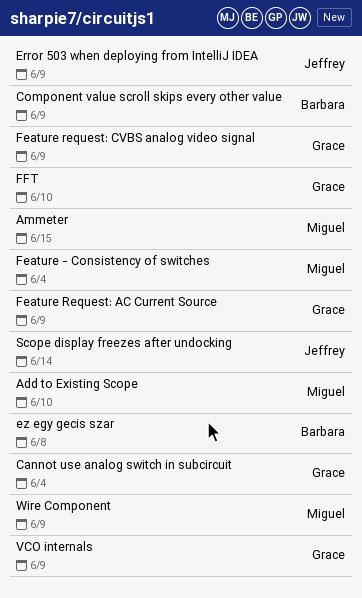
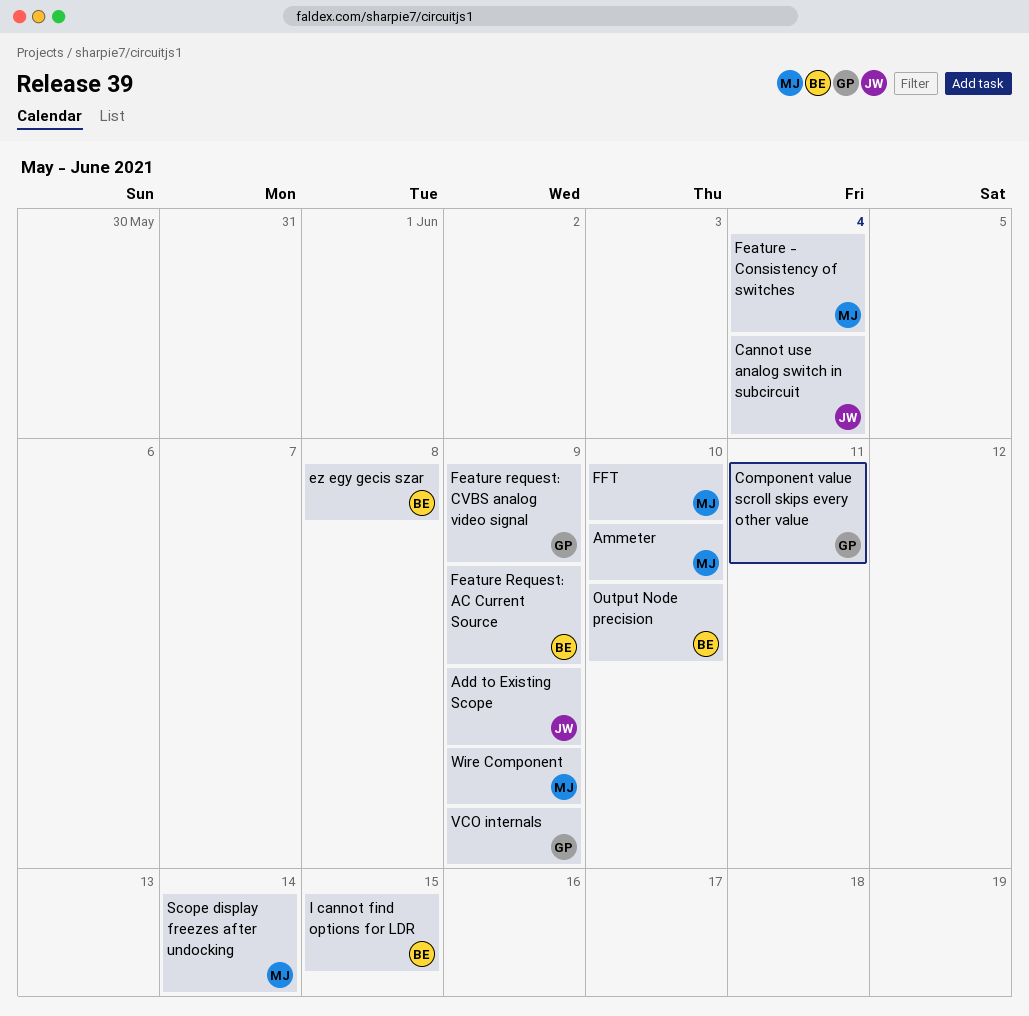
Add to Existing Scope, owner: Miguel -> Jeffrey
Add to Existing Scope, due: Jun 10 -> Jun 9
Ammeter, due: Jun 15 -> Jun 10
Cannot use analog switch in subcircuit, owner: Grace -> Jeffrey
Component value scroll skips every other value, owner: Barbara -> Grace
Component value scroll skips every other value, due: Jun 9 -> Jun 11
Error 503 when deploying from IntelliJ IDEA: present -> none
Feature Request: AC Current Source, owner: Grace -> Barbara
FFT, owner: Grace -> Miguel
I cannot find options for LDR: none -> present
Output Node precision: none -> present
Scope display freezes after undocking, owner: Jeffrey -> Miguel

